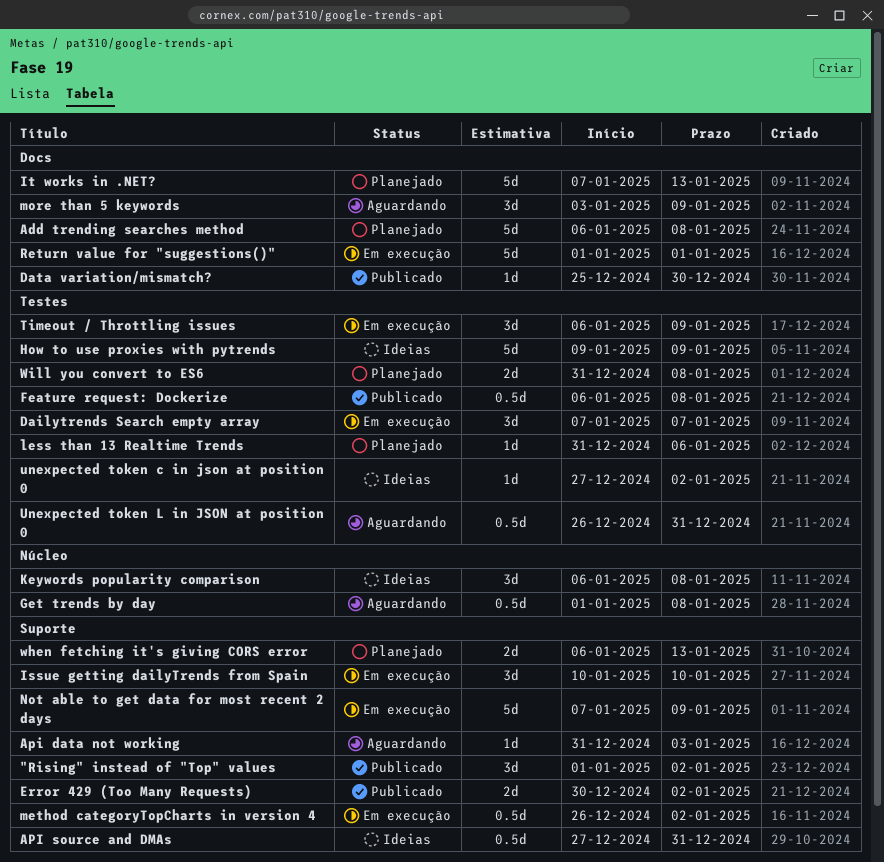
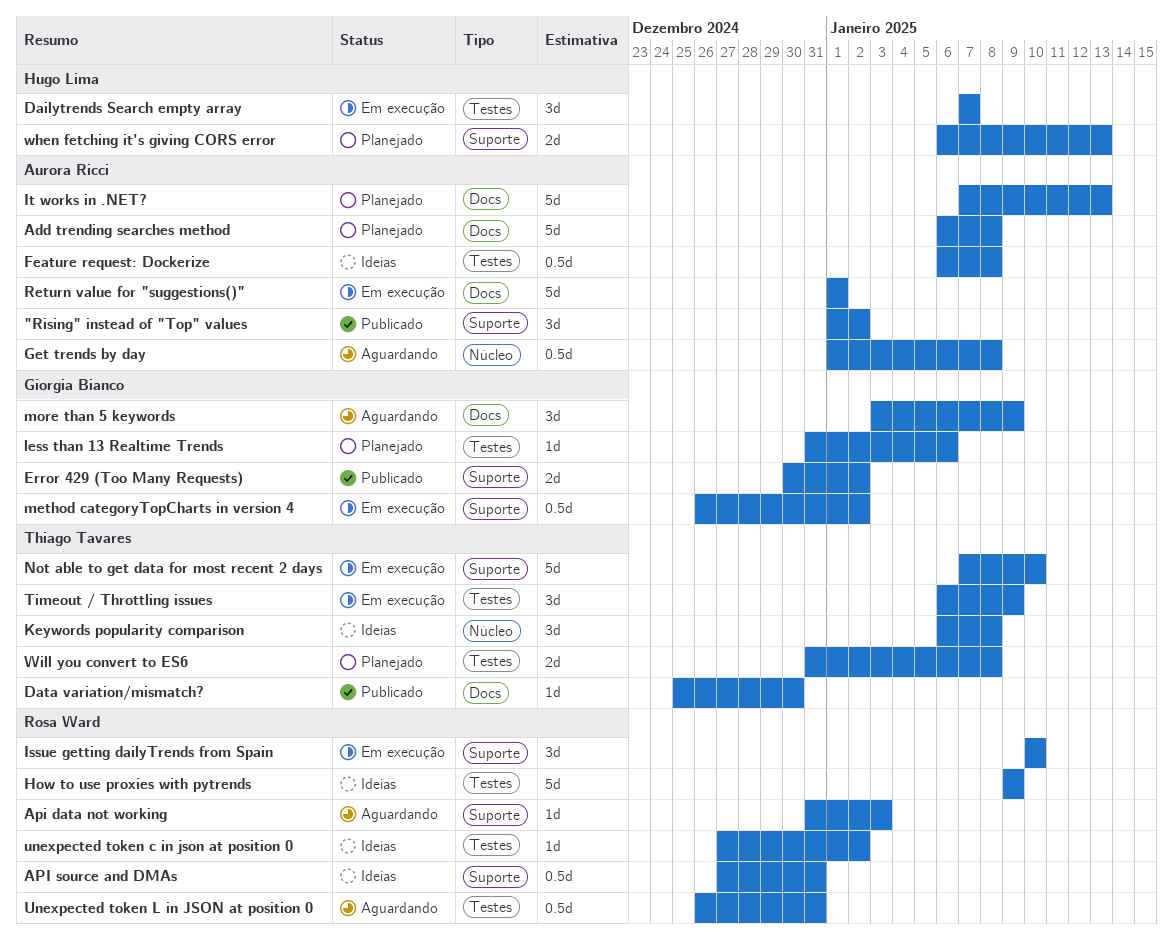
Feature request: Dockerize, status: Publicado -> Ideias
Not able to get data for most recent 2 days, due: Jan 9 -> Jan 10

